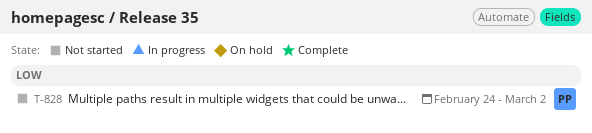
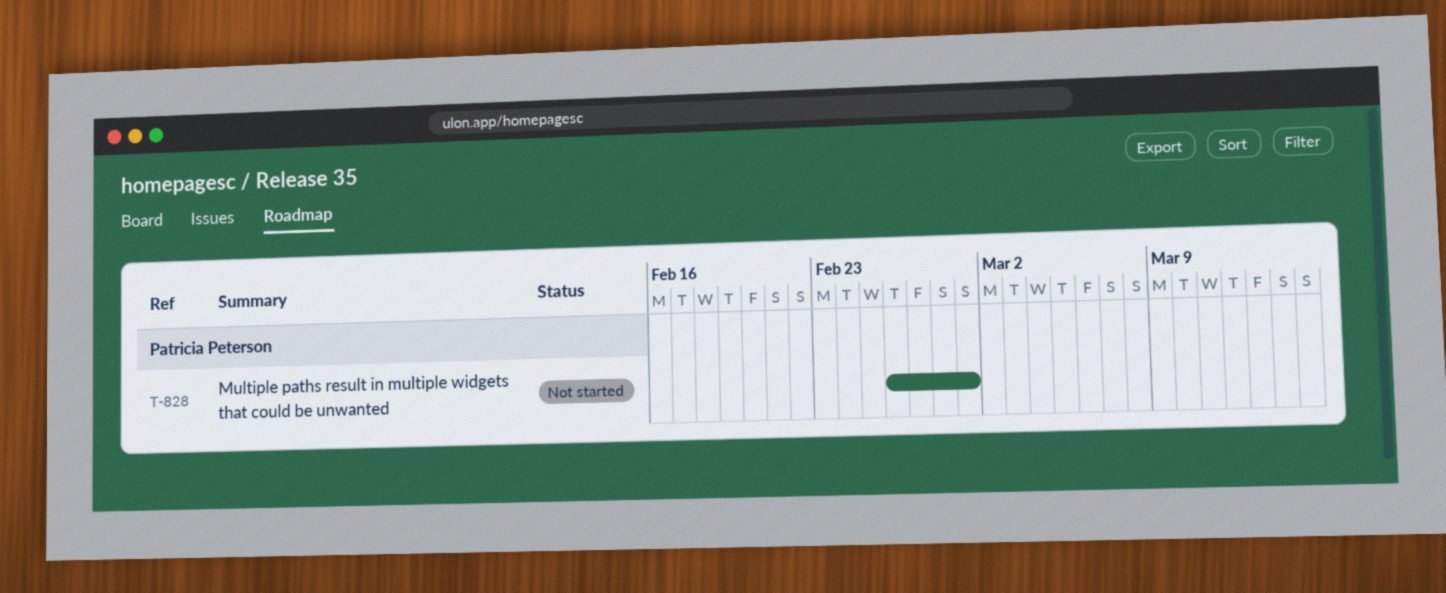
T-828, start: Feb 24 -> Feb 26
T-828, due: Mar 2 -> Mar 1

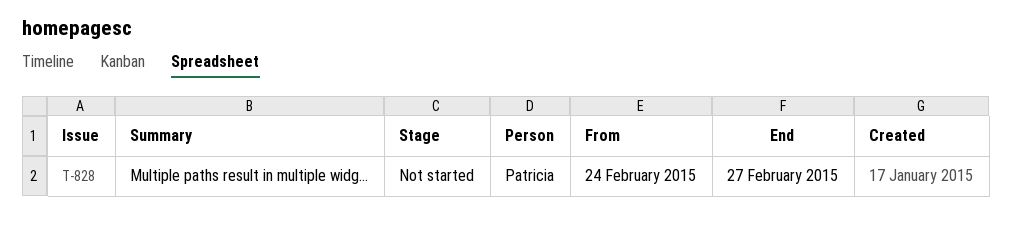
T-828, start: Feb 26 -> Feb 24
T-828, due: Mar 1 -> Feb 27

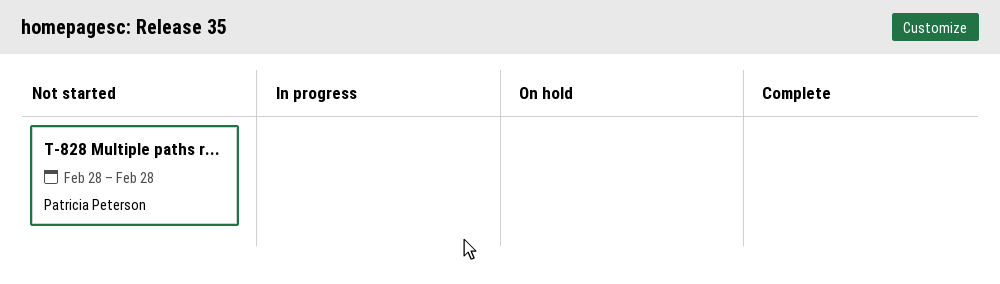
T-828, start: Feb 24 -> Feb 28
T-828, due: Feb 27 -> Feb 28

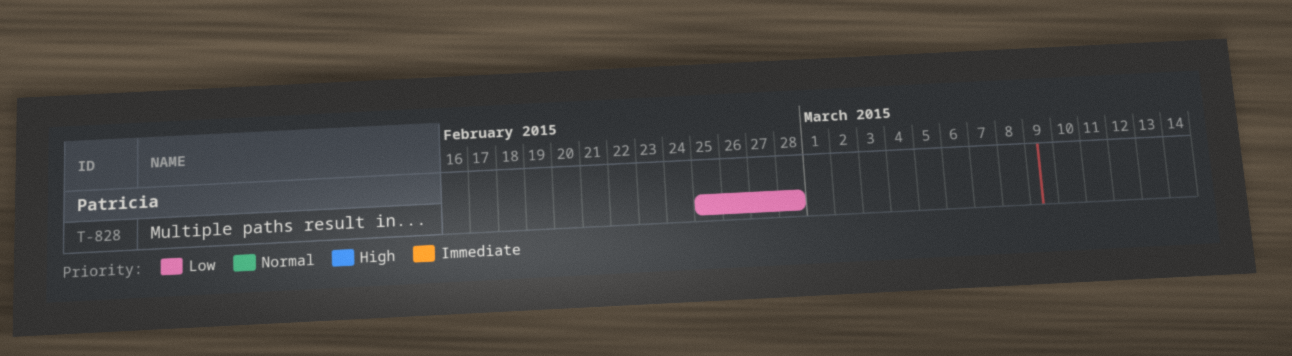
T-828, start: Feb 28 -> Feb 25

